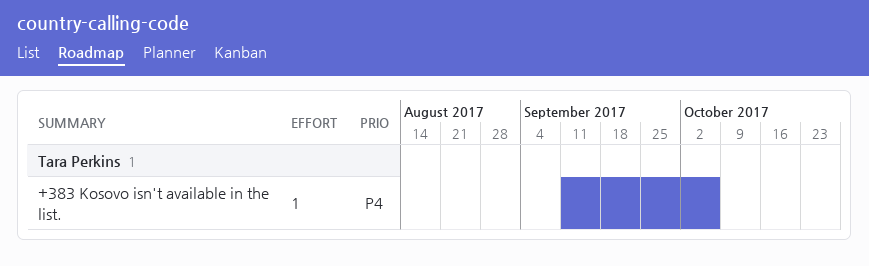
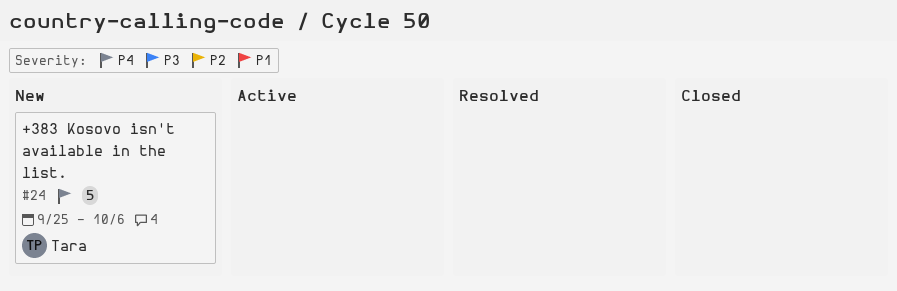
+383 Kosovo isn't available in the list., estimate: 1 -> 5
+383 Kosovo isn't available in the list., start: Sep 11 -> Sep 25

